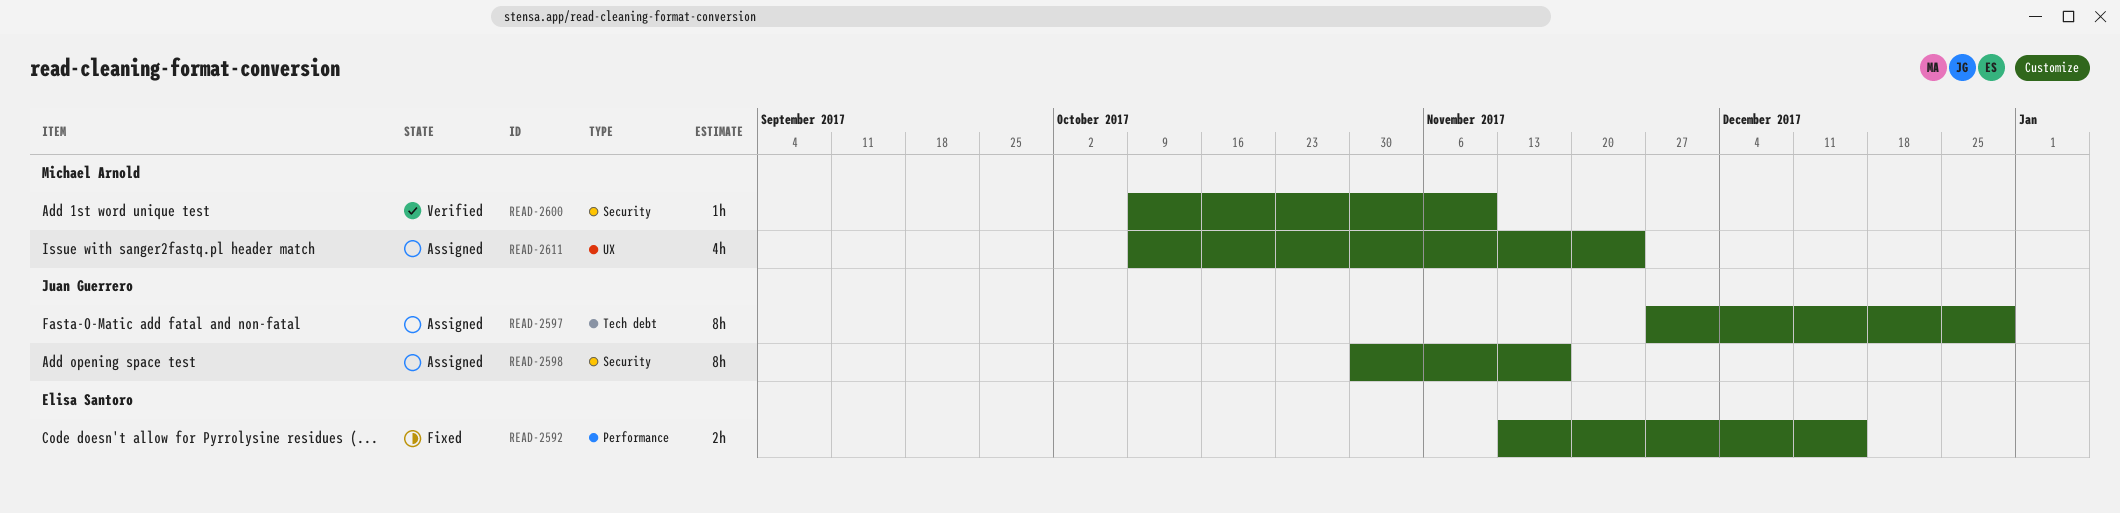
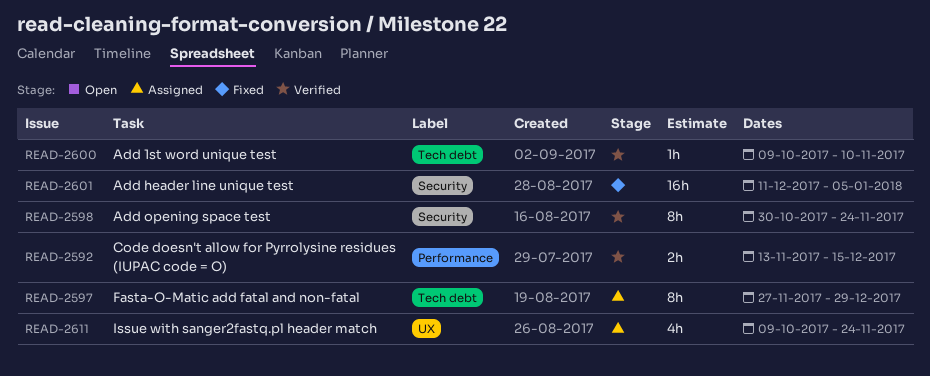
READ-2592, status: Fixed -> Verified
READ-2598, status: Assigned -> Verified
READ-2598, due: Nov 17 -> Nov 24
READ-2600, label: Security -> Tech debt
READ-2601: none -> present

